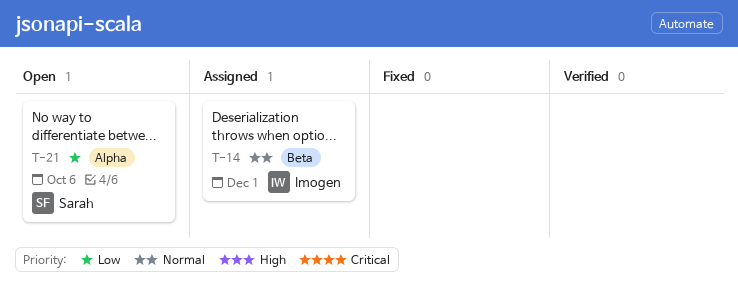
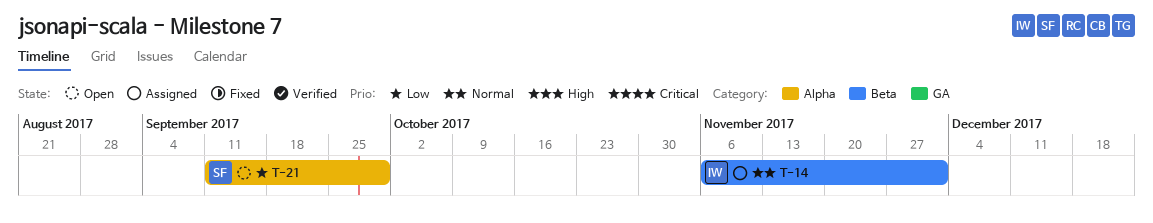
T-21, due: Oct 6 -> Sep 29

